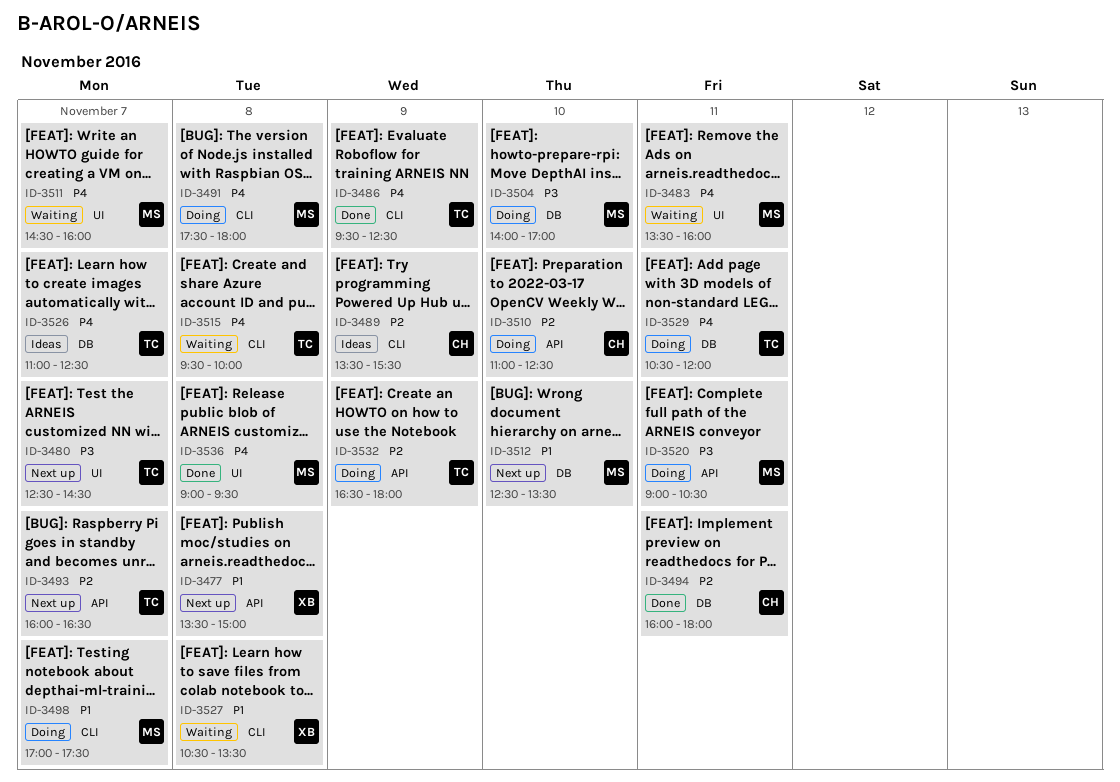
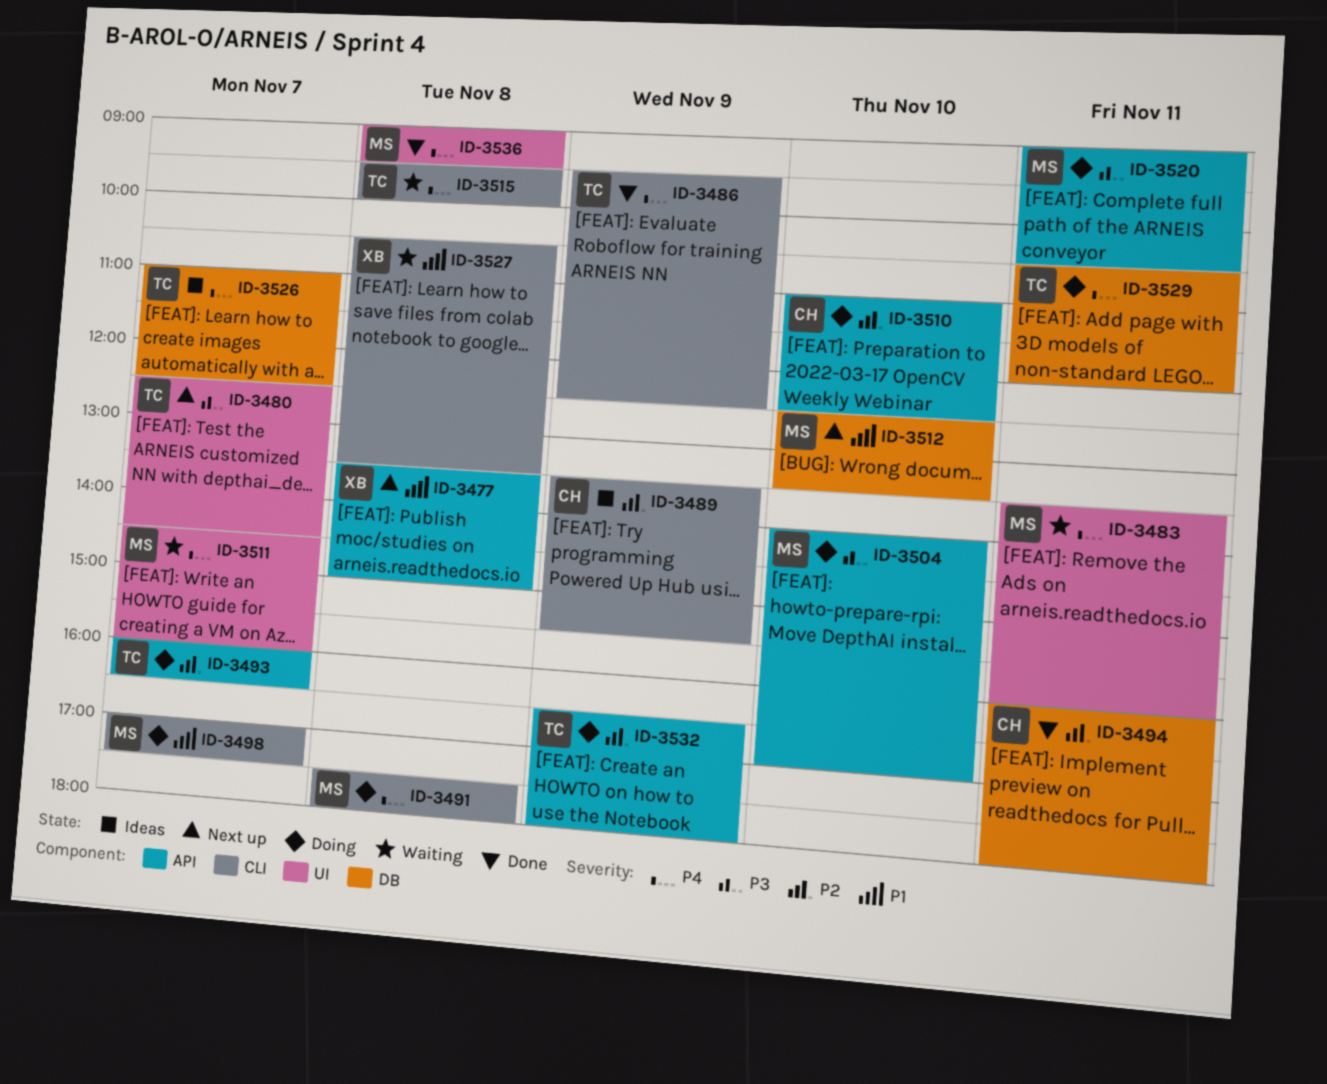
ID-3493, status: Next up -> Doing
ID-3504, label: DB -> API

